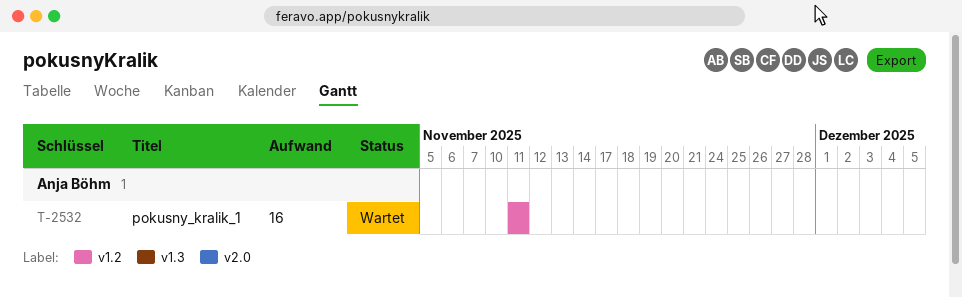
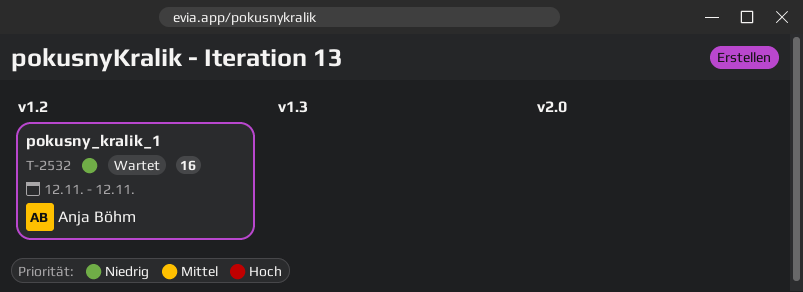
T-2532, start: Nov 11 -> Nov 12
T-2532, due: Nov 11 -> Nov 12

